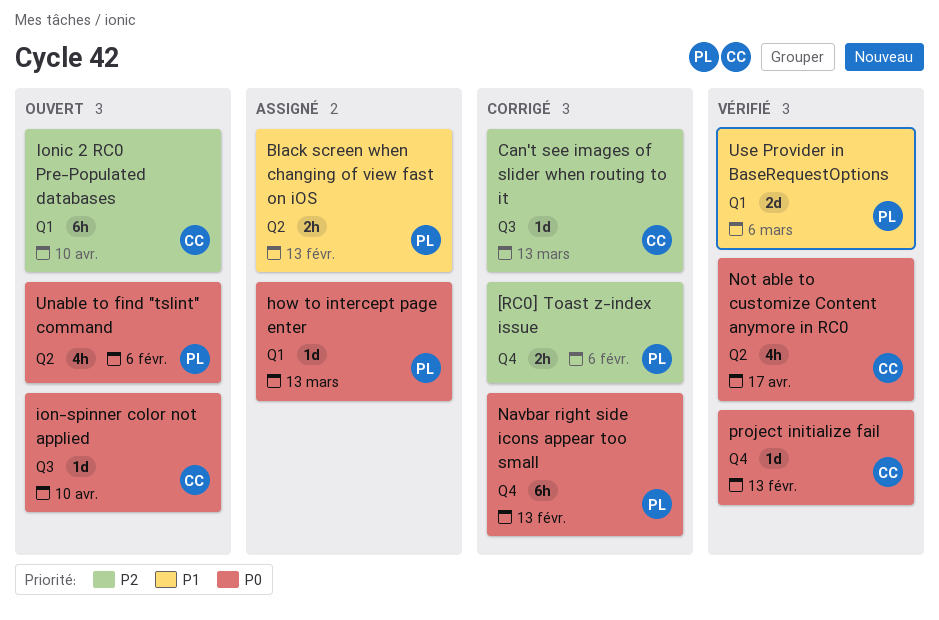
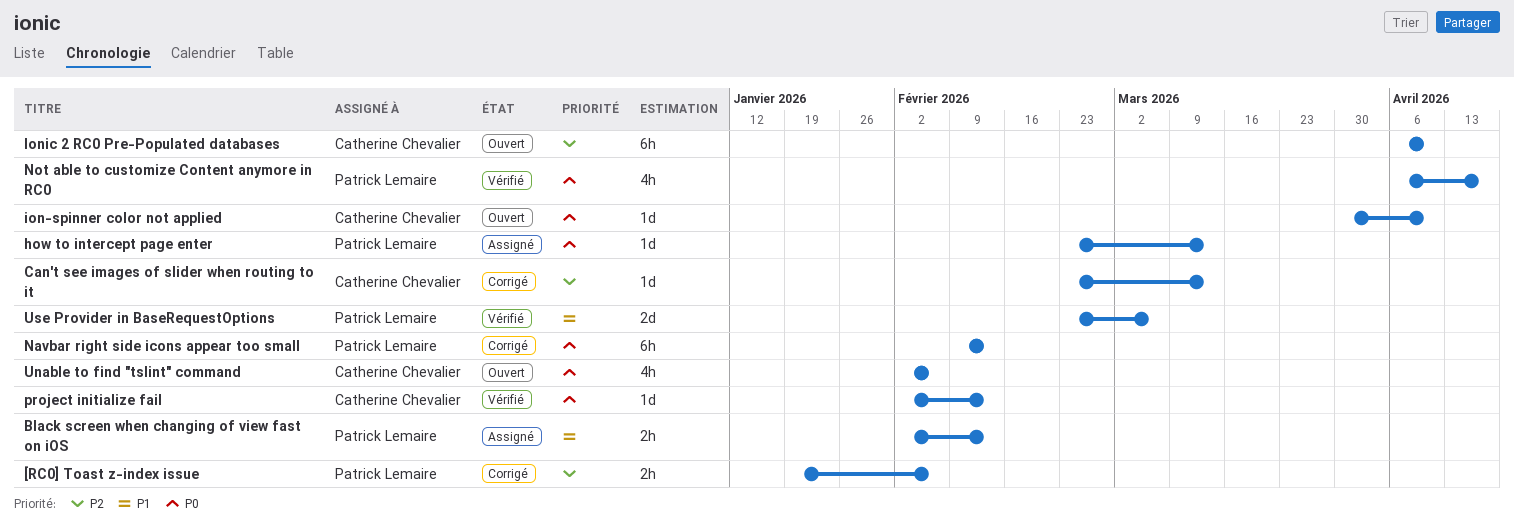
Not able to customize Content anymore in RC0, owner: Catherine Chevalier -> Patrick Lemaire
Unable to find "tslint" command, owner: Patrick Lemaire -> Catherine Chevalier

